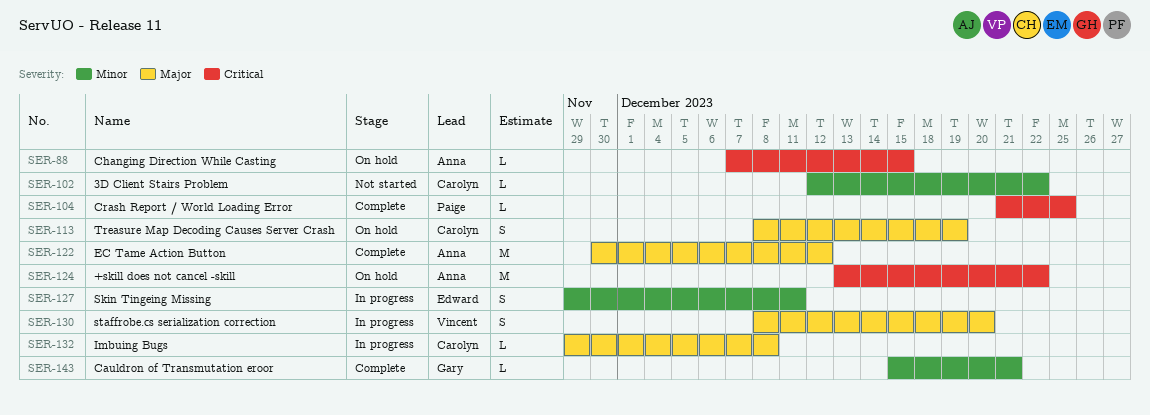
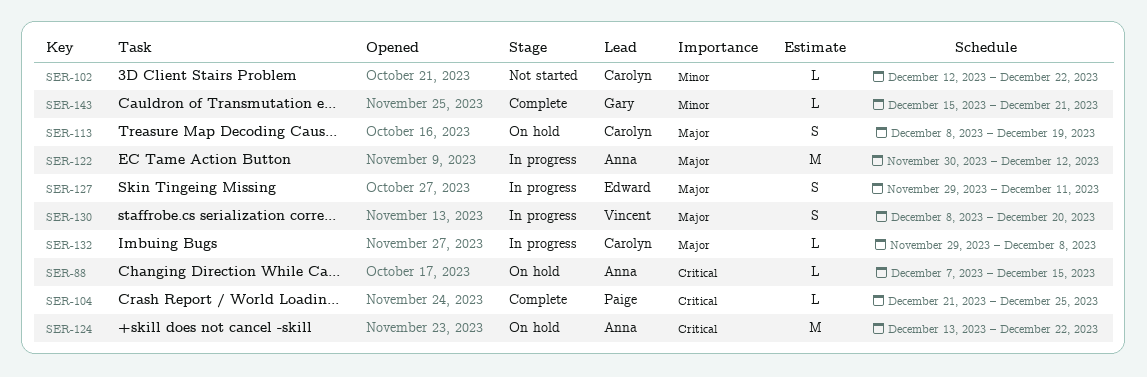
SER-122, status: Complete -> In progress
SER-127, priority: Minor -> Major

